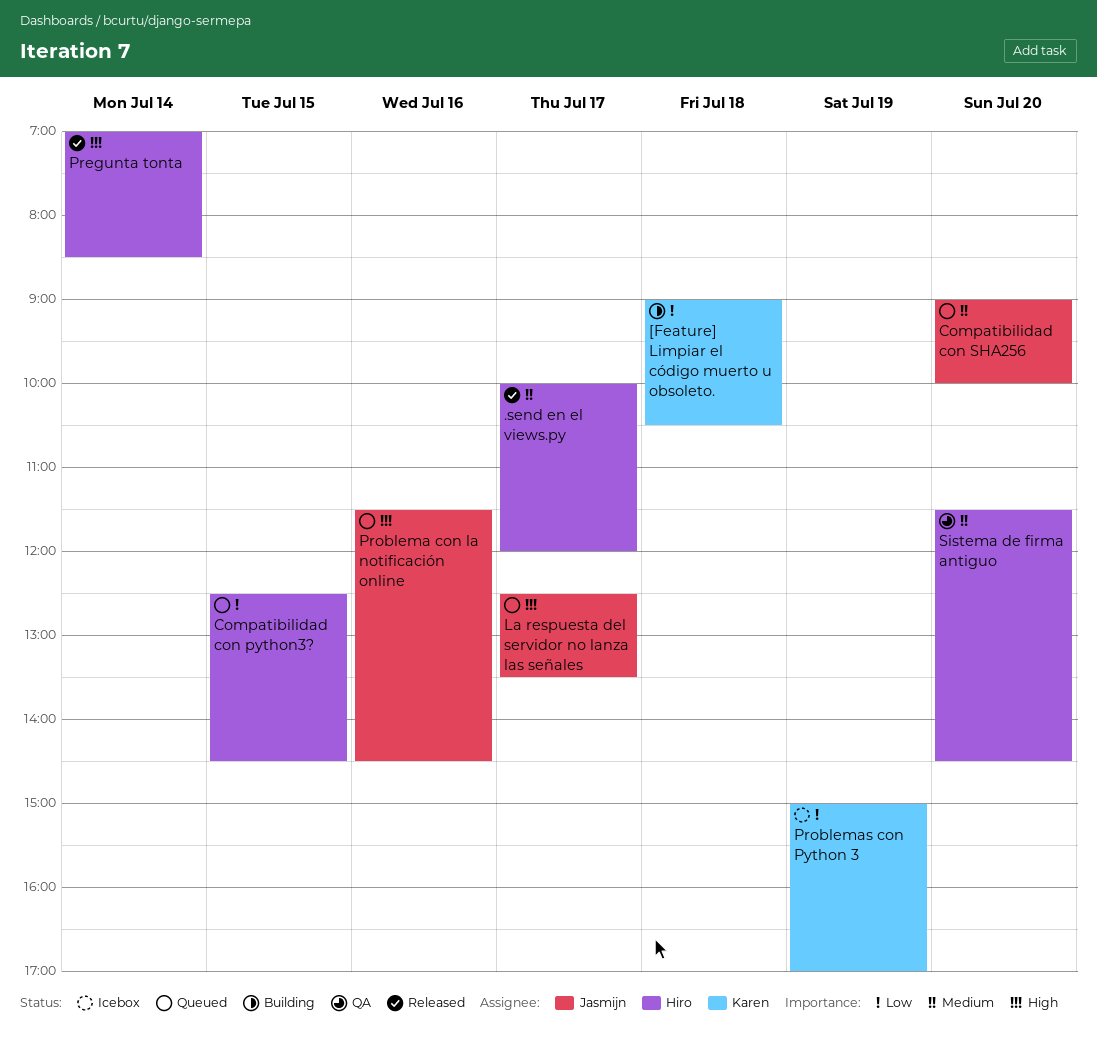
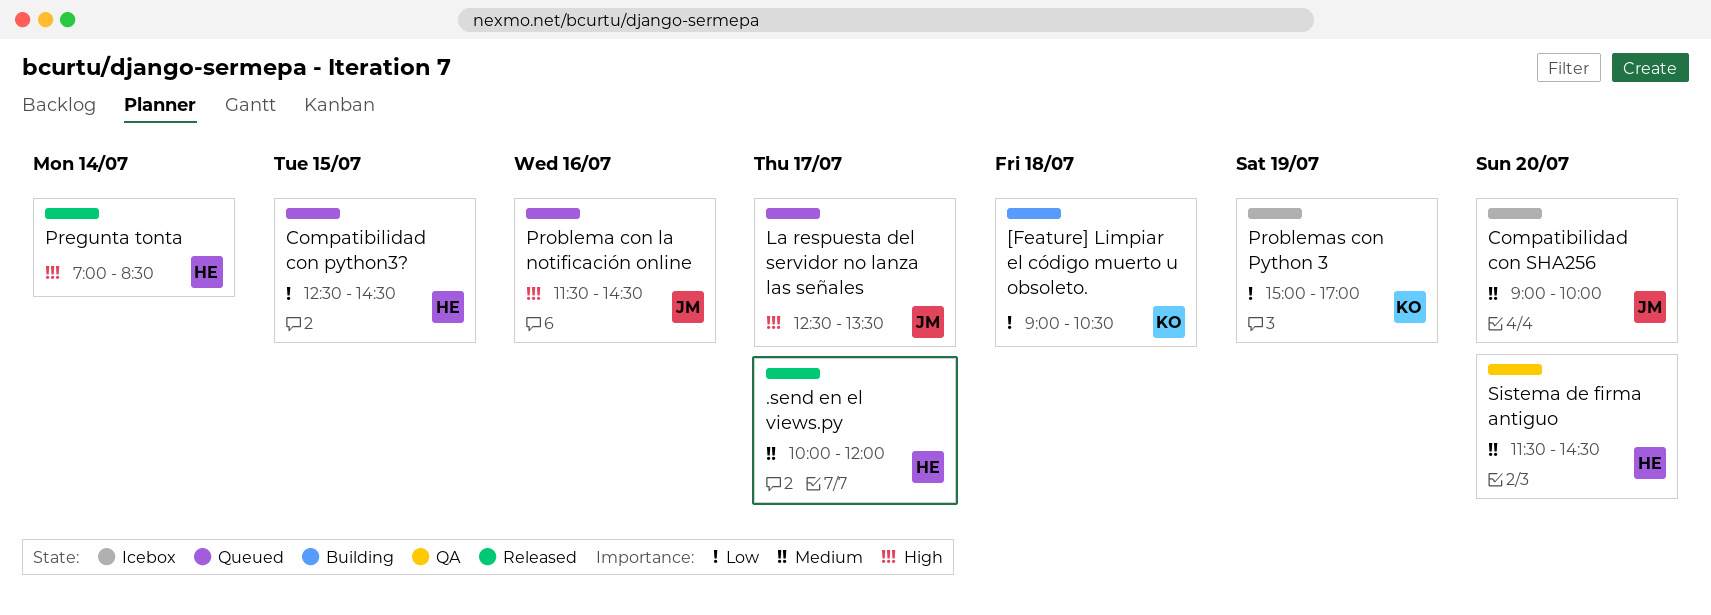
Compatibilidad con SHA256, status: Queued -> Icebox

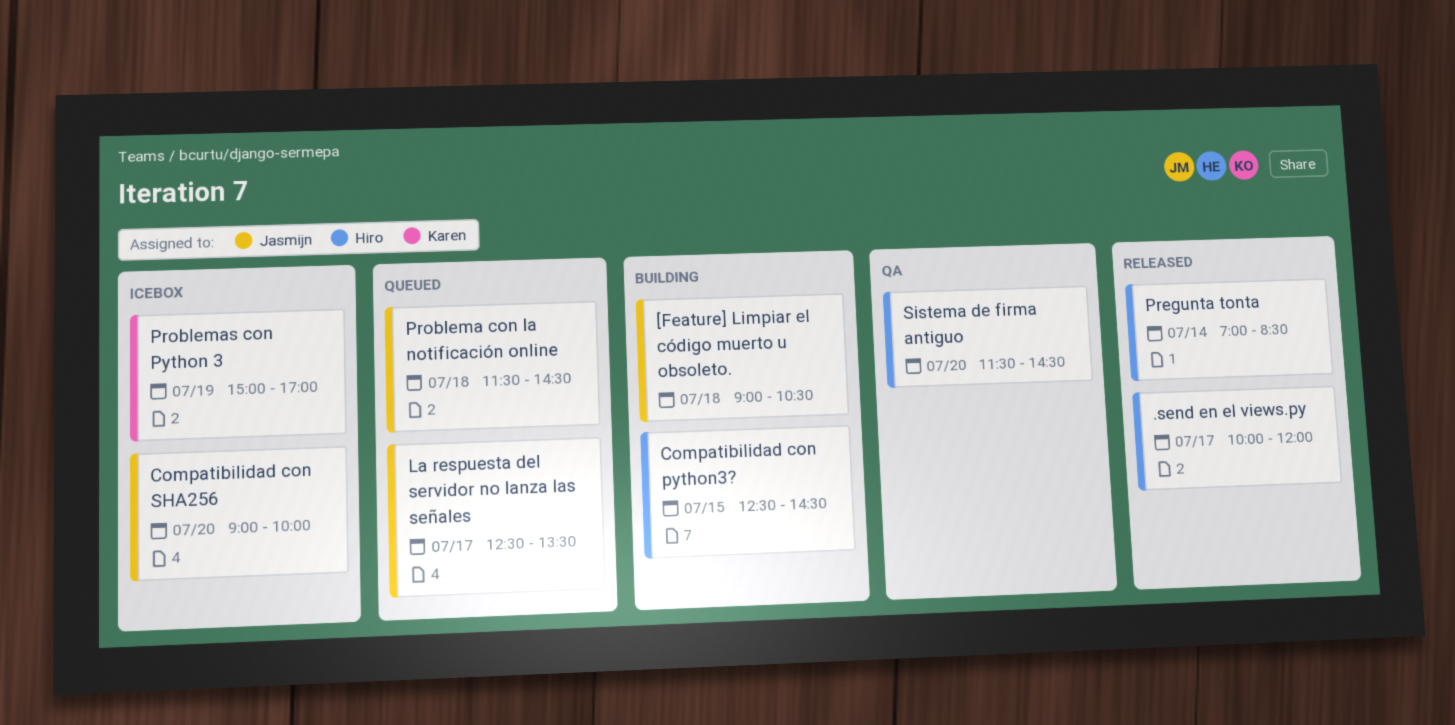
[Feature] Limpiar el código muerto u obsoleto., owner: Karen -> Jasmijn
Compatibilidad con python3?, status: Queued -> Building
Problema con la notificación online, day: Jul 16 -> Jul 18

